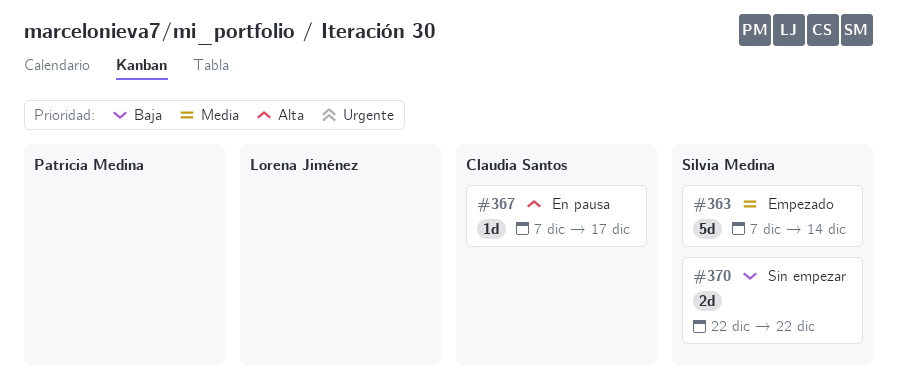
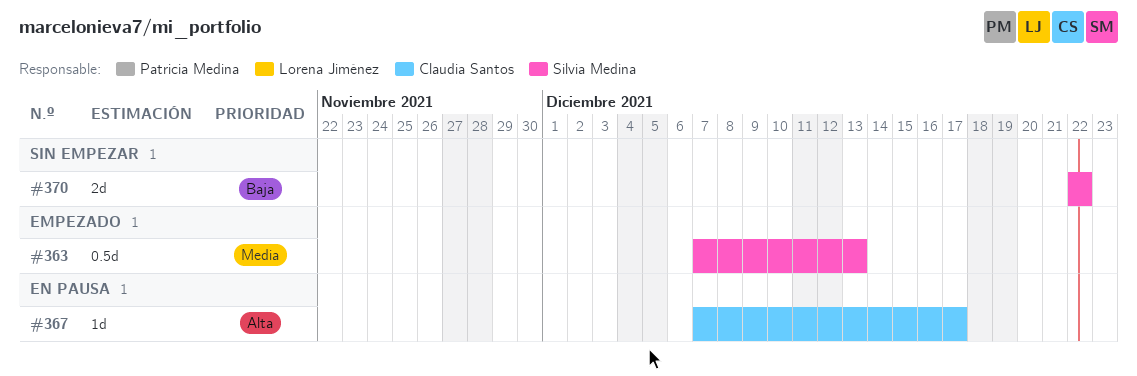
#363, estimate: 5d -> 0.5d
#363, due: Dec 14 -> Dec 13

